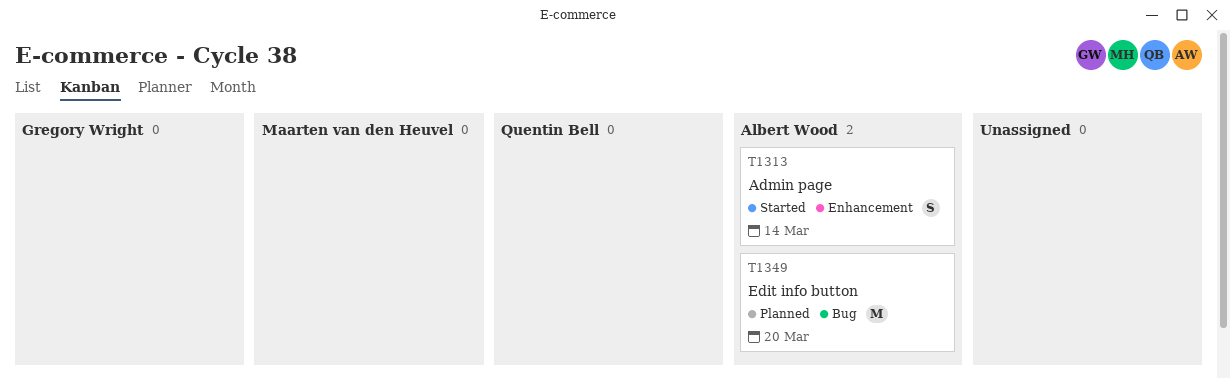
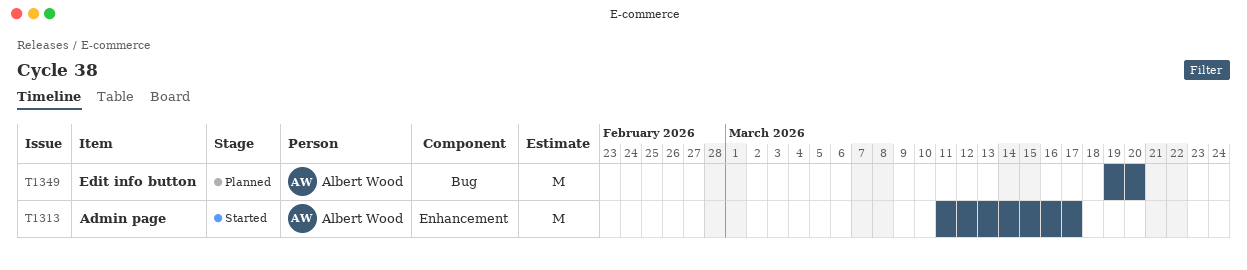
T1313, estimate: S -> M
T1313, due: Mar 14 -> Mar 17

